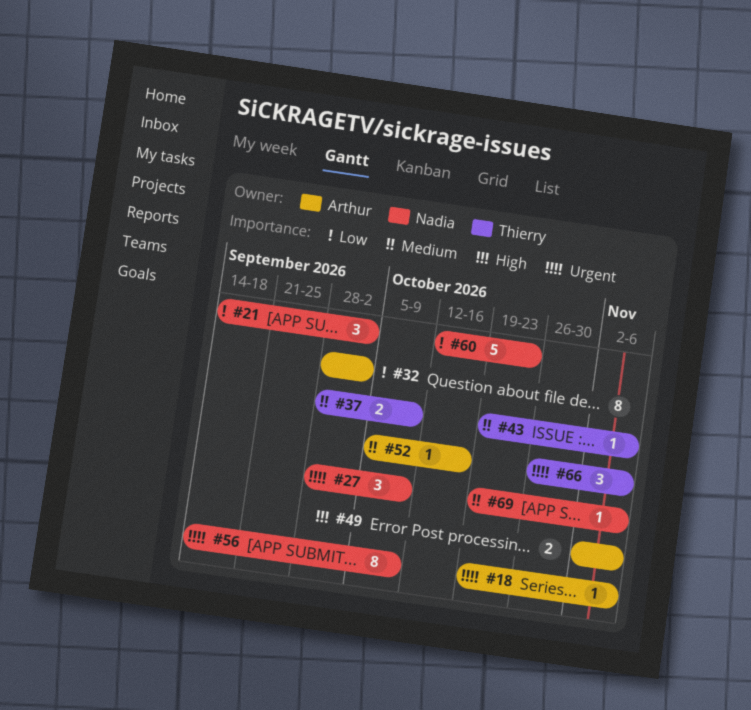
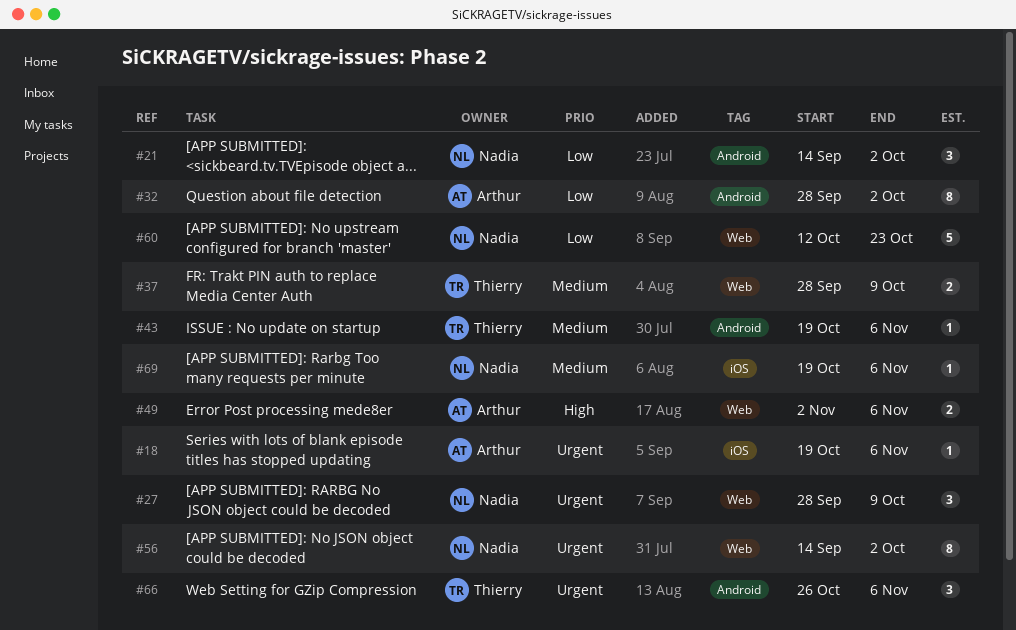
#52: present -> none
#56, due: Oct 9 -> Oct 2

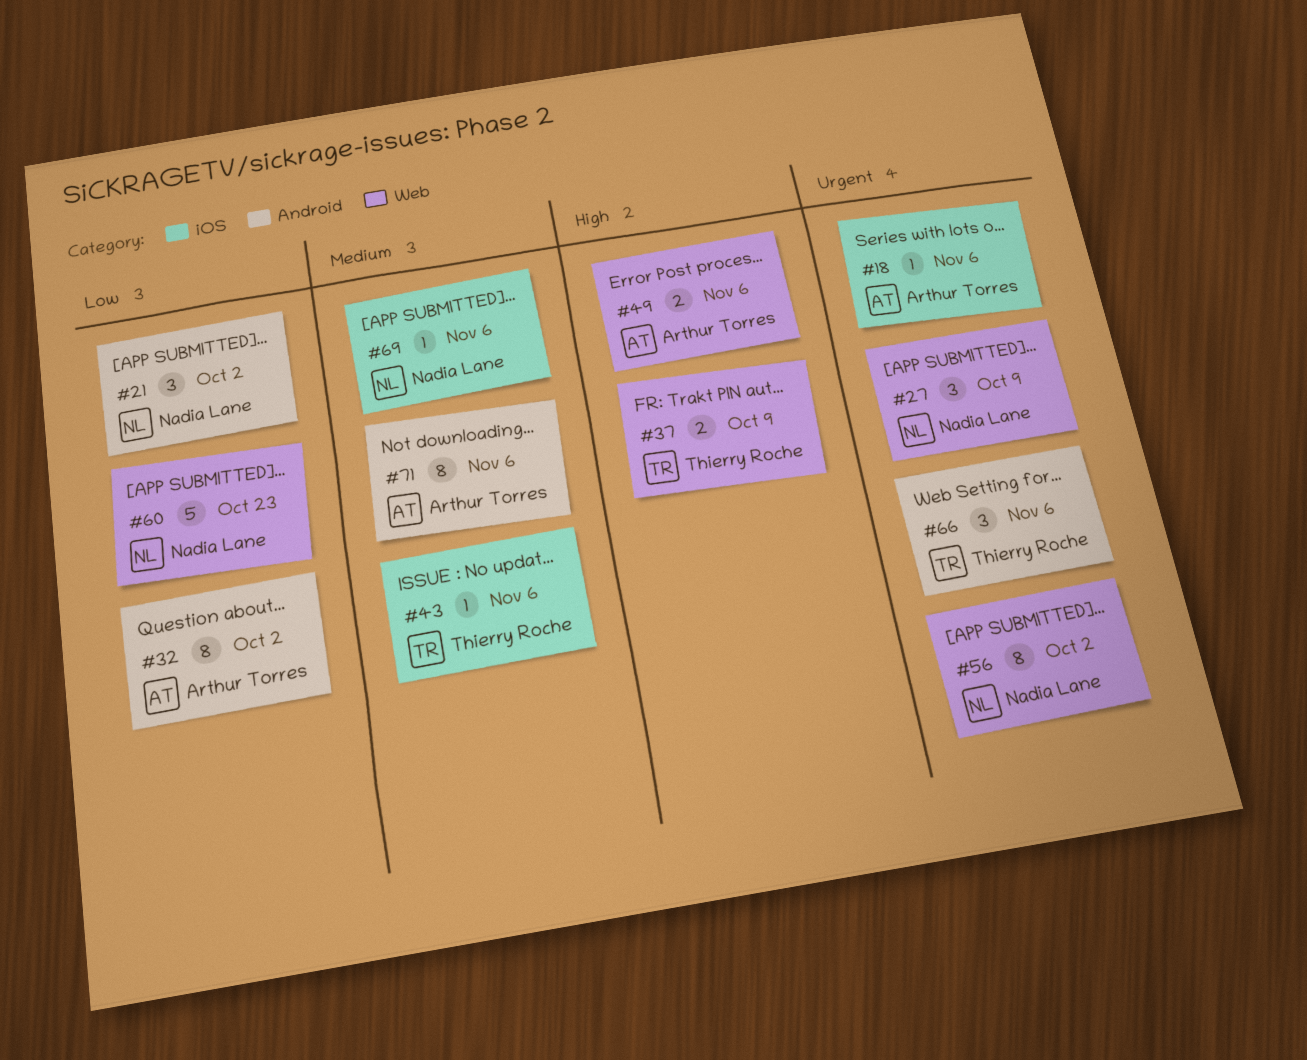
#37, priority: Medium -> High
#43, label: Android -> iOS
#71: none -> present

